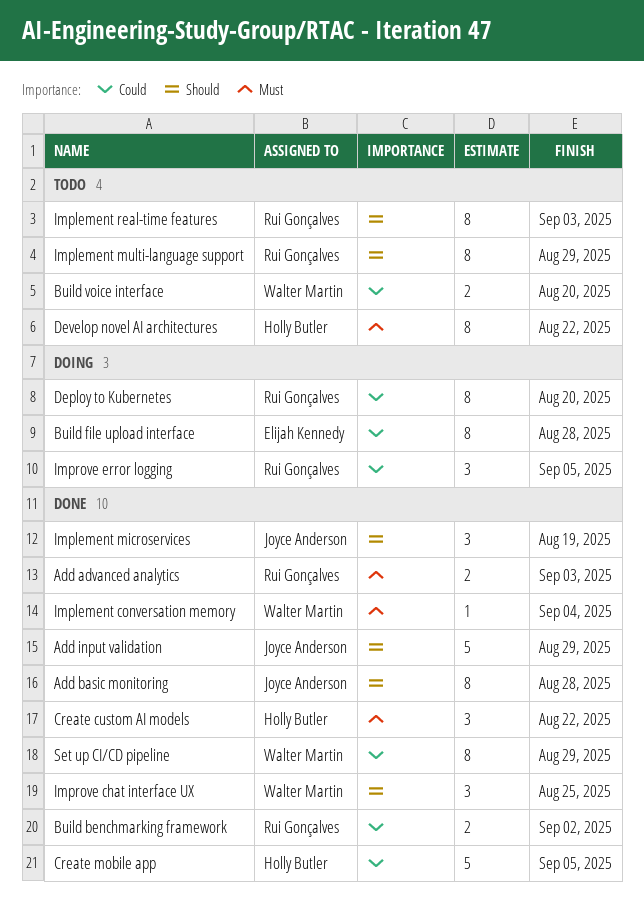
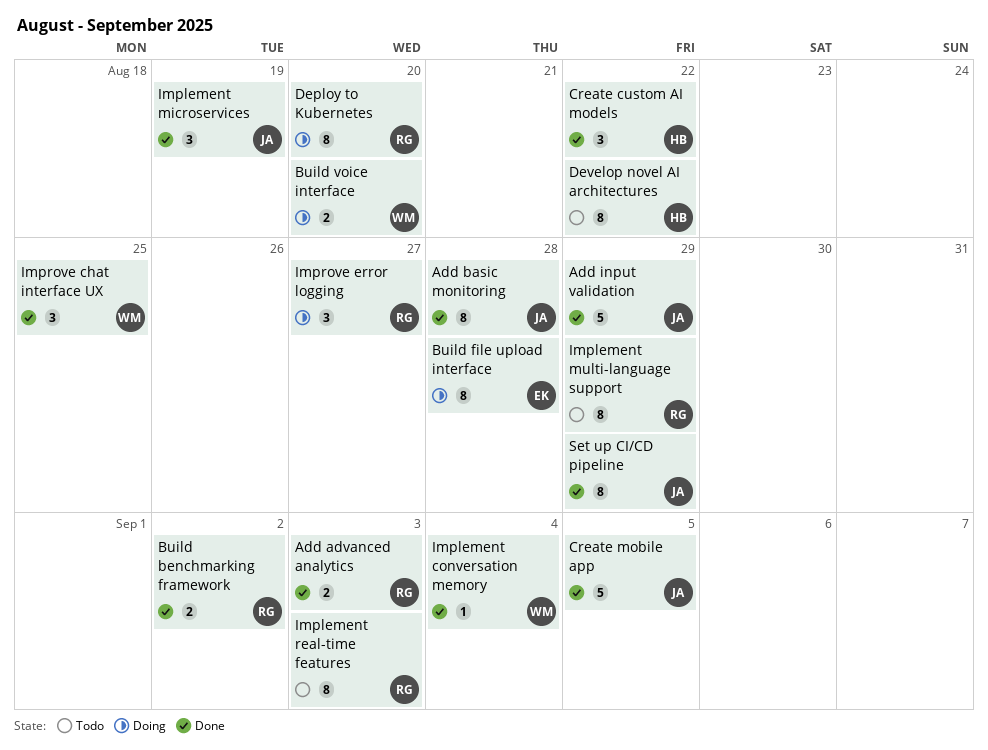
Build voice interface, status: Todo -> Doing
Create mobile app, owner: Holly Butler -> Joyce Anderson
Improve error logging, due: Sep 5 -> Aug 27
Set up CI/CD pipeline, owner: Walter Martin -> Joyce Anderson

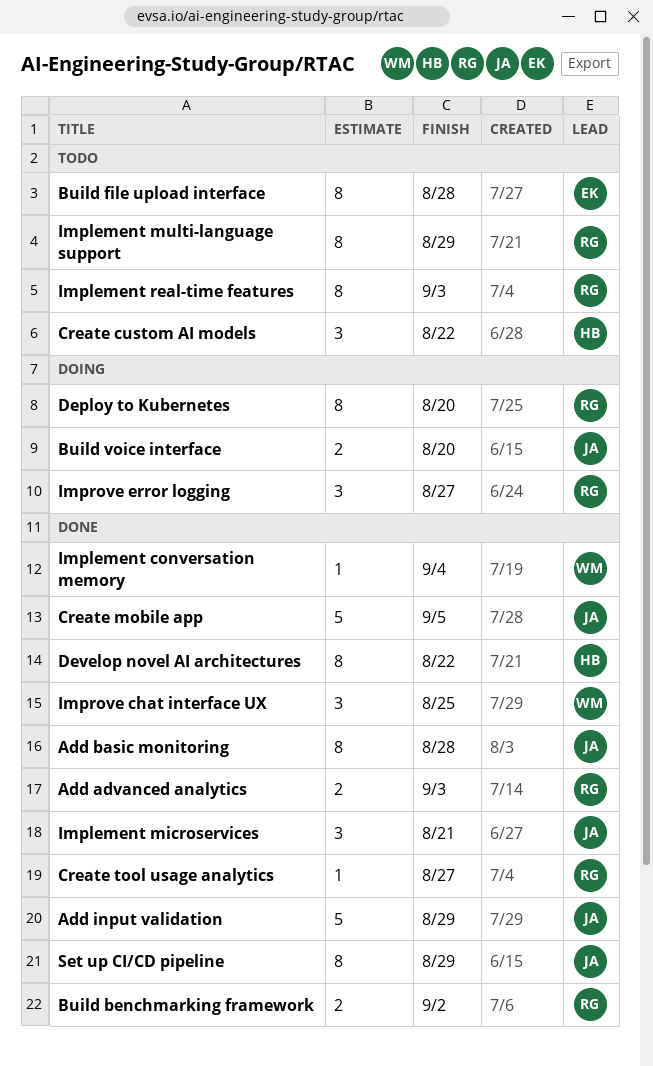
Build file upload interface, status: Doing -> Todo
Build voice interface, owner: WM -> JA
Create custom AI models, status: Done -> Todo
Create tool usage analytics: none -> present
Develop novel AI architectures, status: Todo -> Done
Implement microservices, due: Aug 19 -> Aug 21

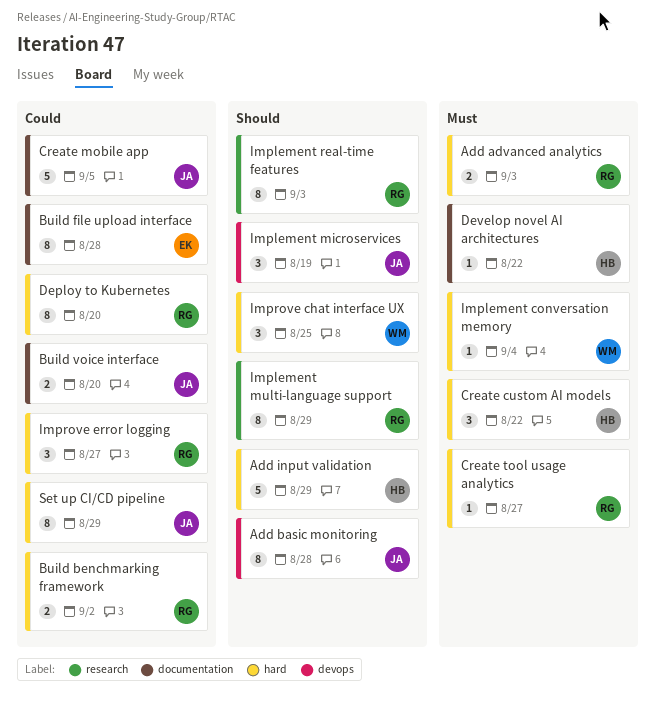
Add input validation, owner: JA -> HB
Develop novel AI architectures, estimate: 8 -> 1
Implement microservices, due: Aug 21 -> Aug 19

